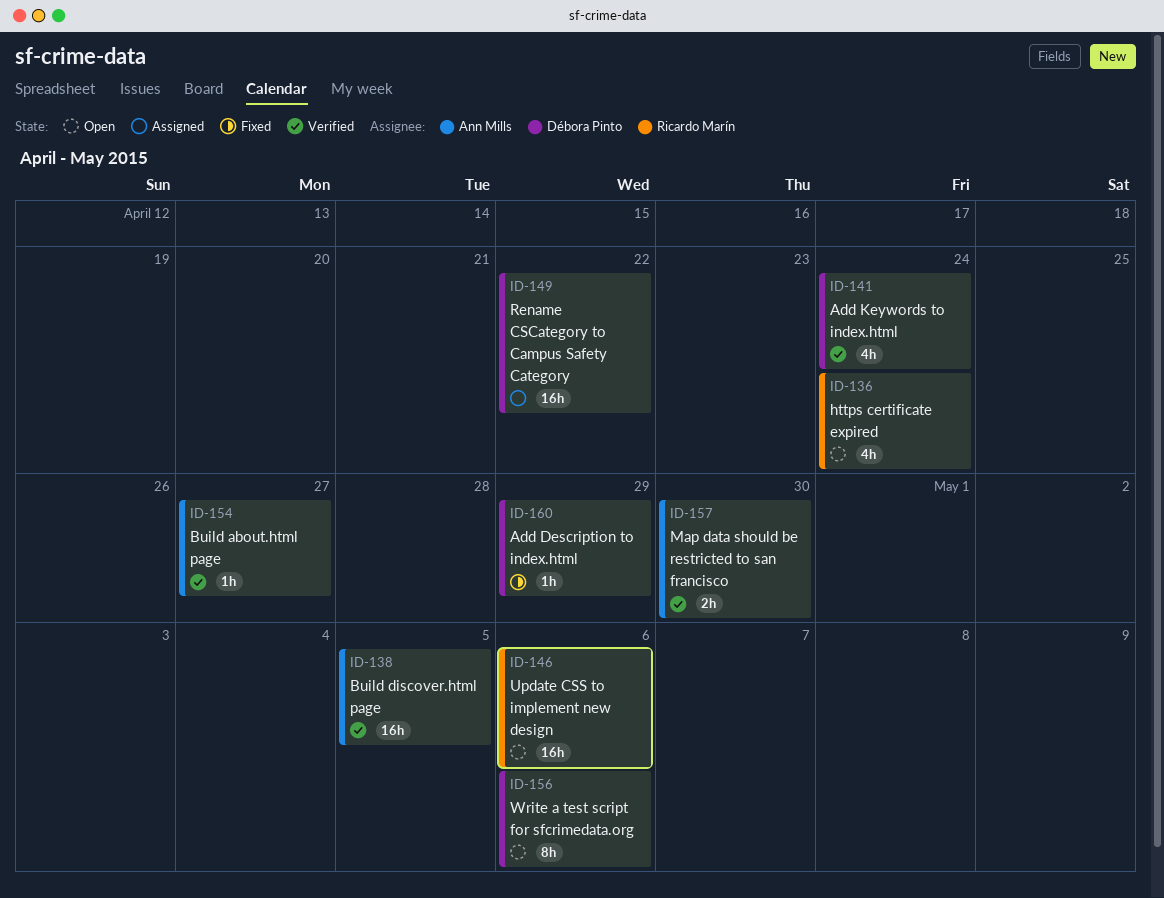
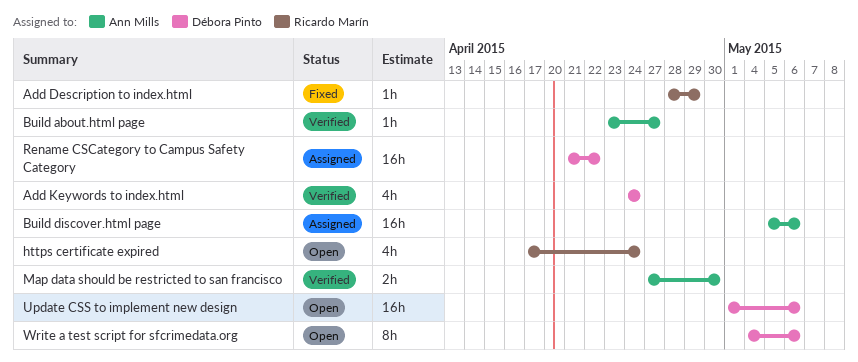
Add Description to index.html, owner: Débora Pinto -> Ricardo Marín
Build discover.html page, status: Verified -> Assigned
Build discover.html page, due: May 5 -> May 6
Update CSS to implement new design, owner: Ricardo Marín -> Débora Pinto

